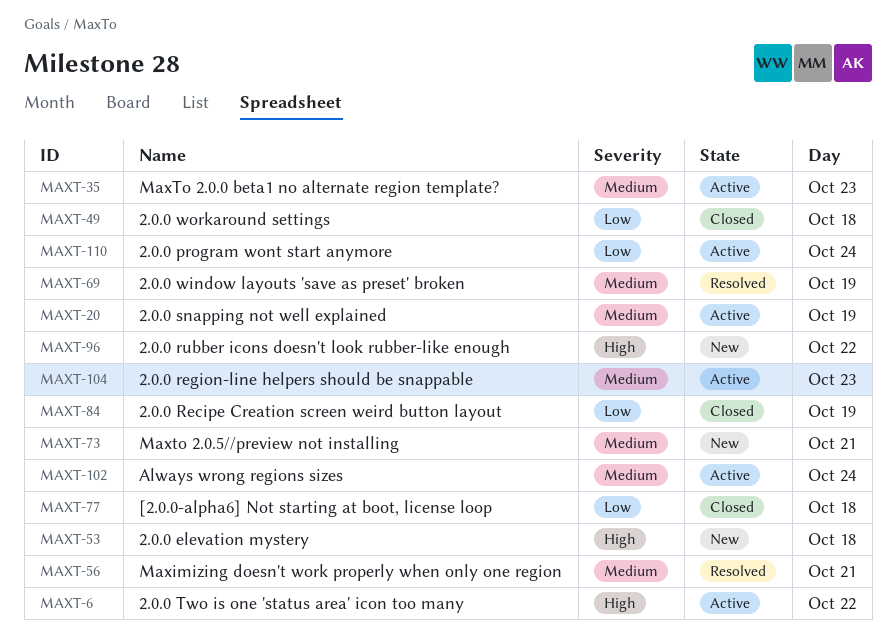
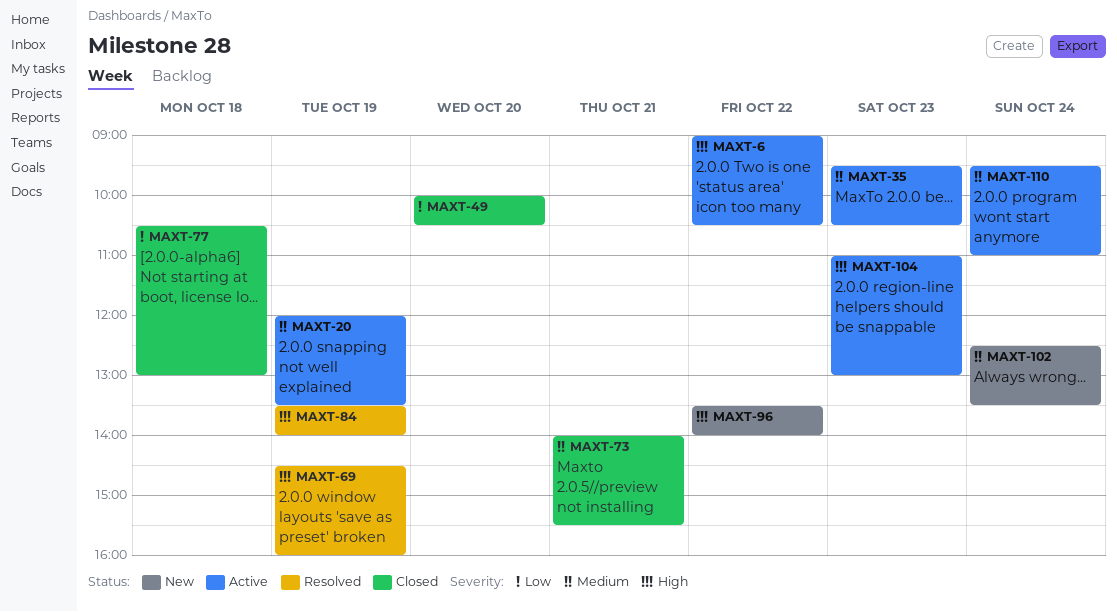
MAXT-49, day: Oct 18 -> Oct 20
MAXT-53: present -> none
MAXT-56: present -> none
MAXT-69, priority: Medium -> High
MAXT-73, status: New -> Closed
MAXT-84, status: Closed -> Resolved
MAXT-84, priority: Low -> High
MAXT-102, status: Active -> New
MAXT-104, priority: Medium -> High
MAXT-110, priority: Low -> Medium

